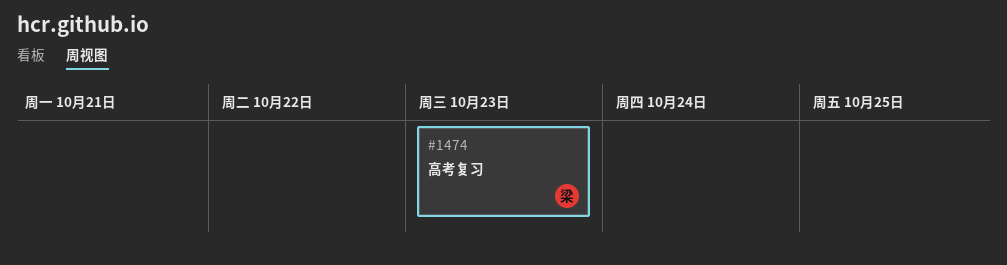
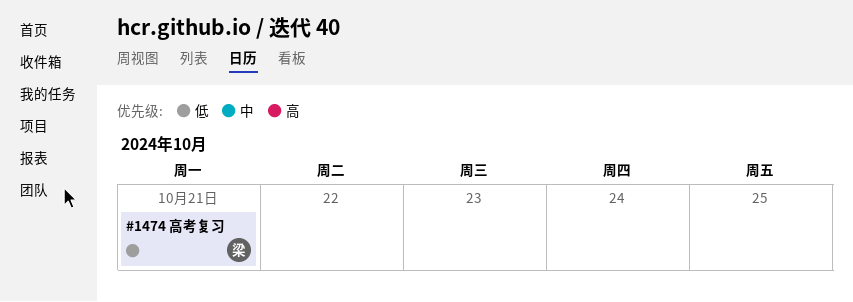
#1474, due: Oct 23 -> Oct 21

